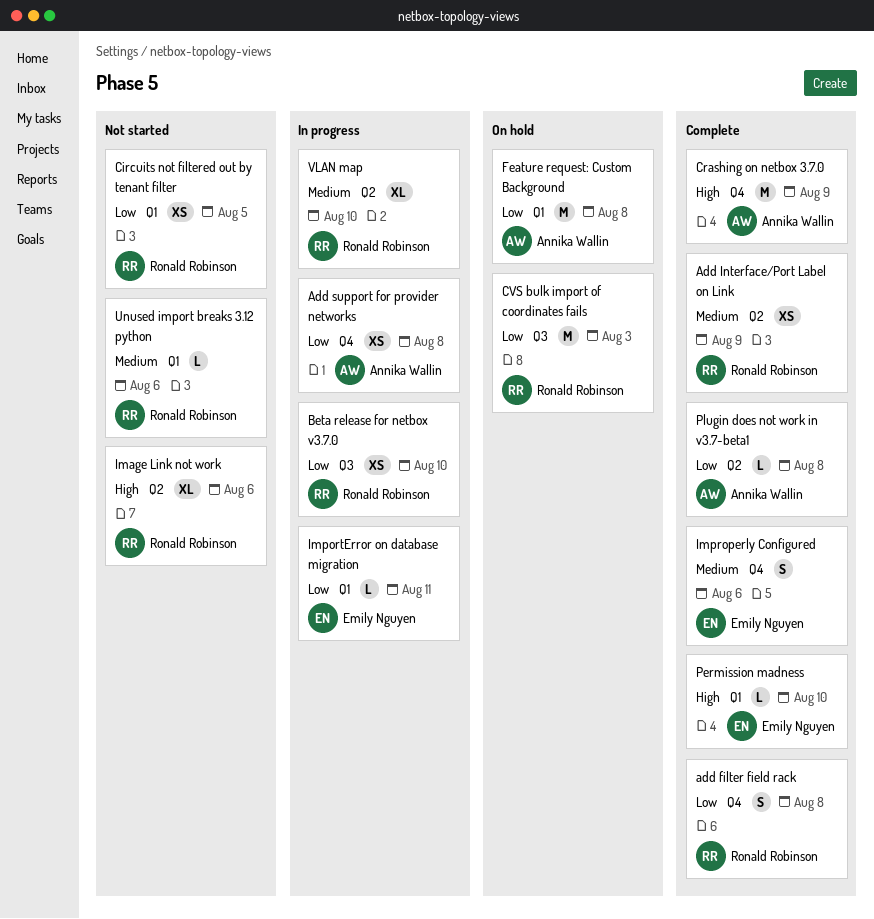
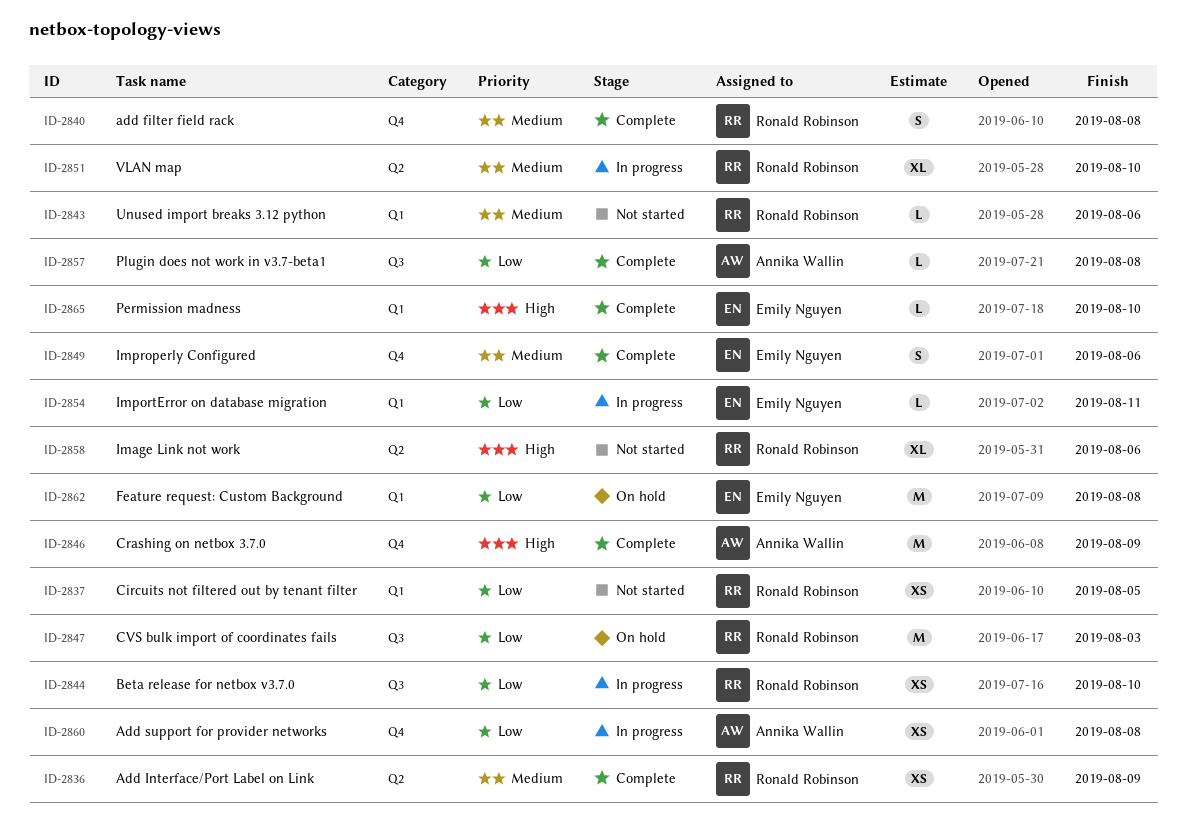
add filter field rack, priority: Low -> Medium
Feature request: Custom Background, owner: Annika Wallin -> Emily Nguyen
Plugin does not work in v3.7-beta1, label: Q2 -> Q3

